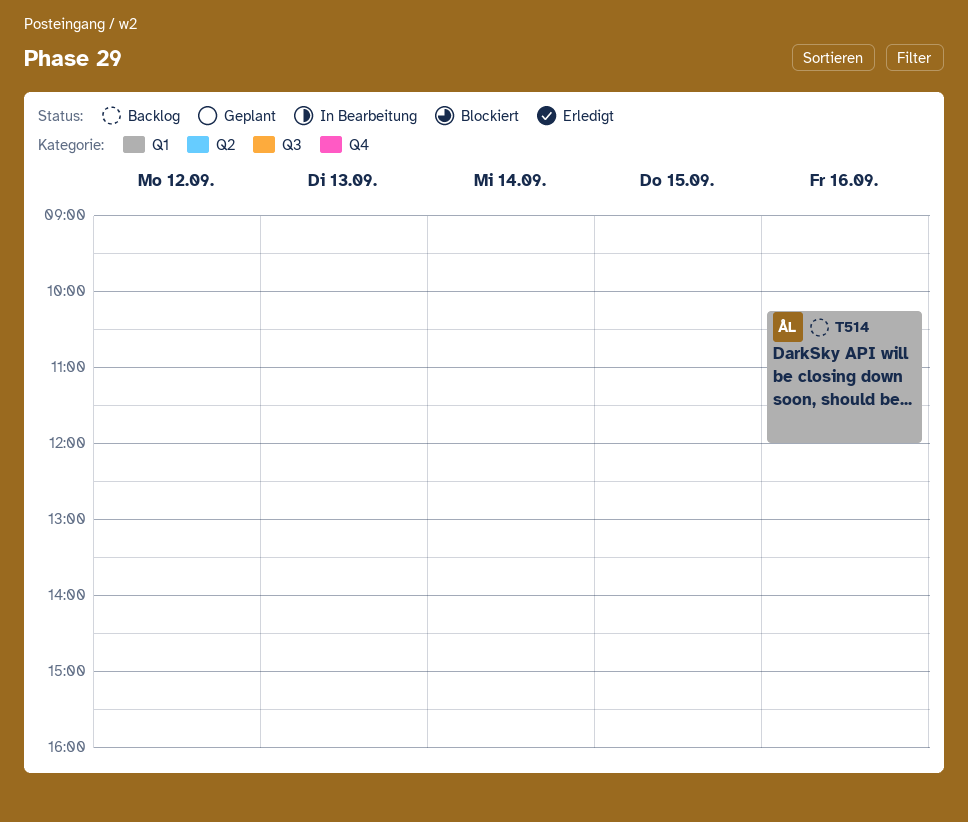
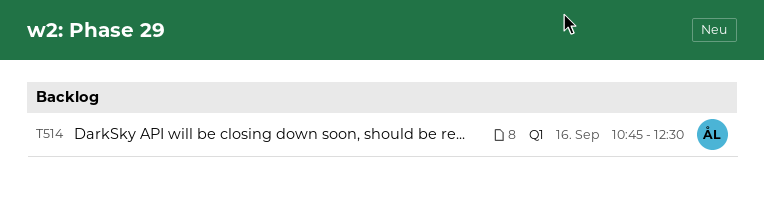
T514, begins: 10:15 -> 10:45
T514, ends: 12:00 -> 12:30

